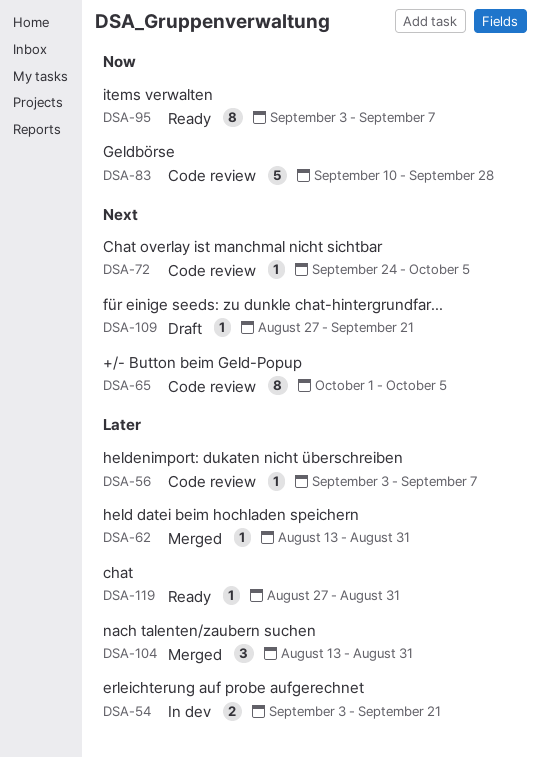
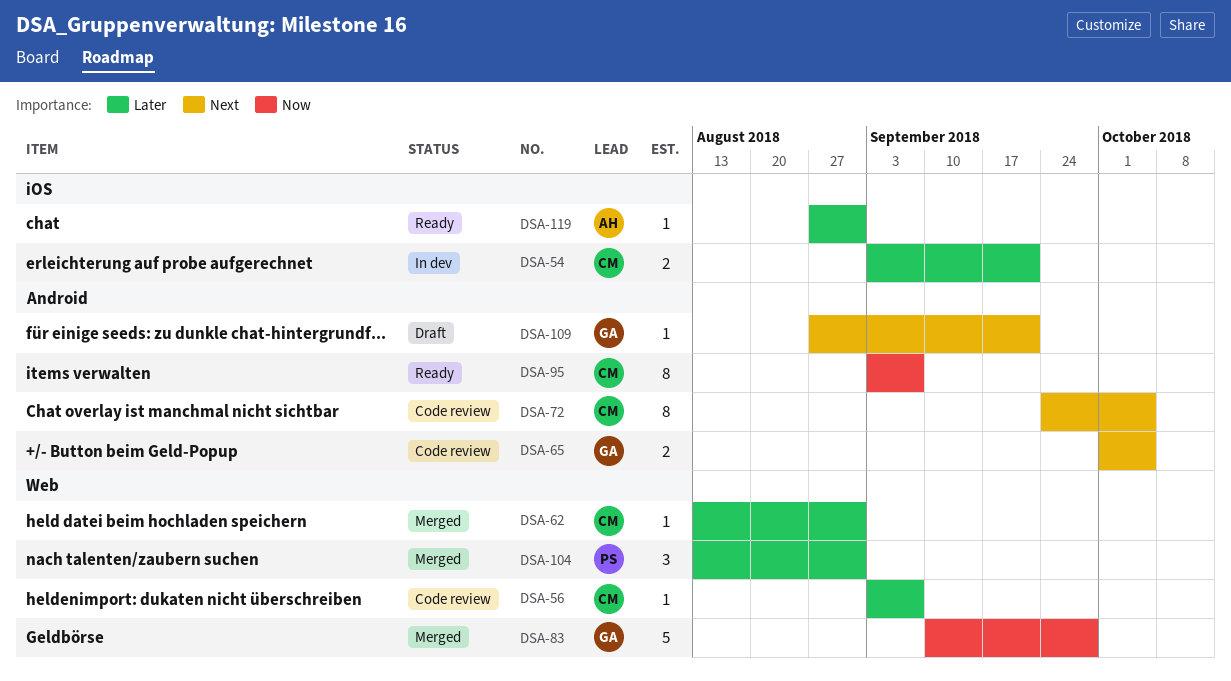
DSA-65, estimate: 8 -> 2
DSA-72, estimate: 1 -> 8
DSA-83, status: Code review -> Merged

